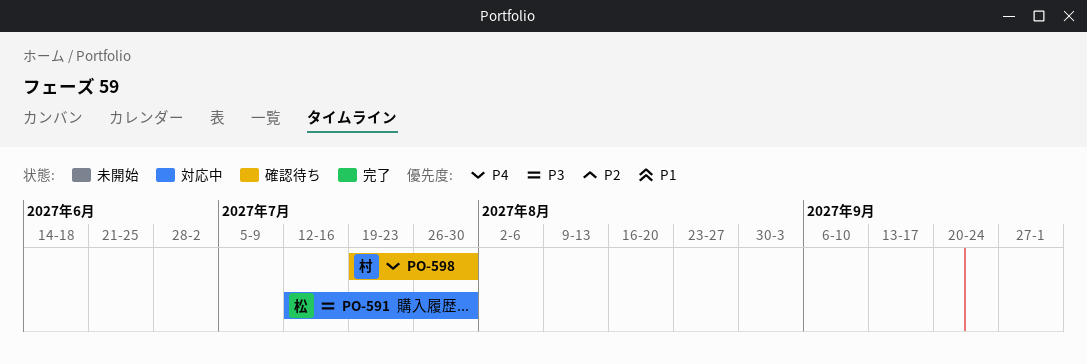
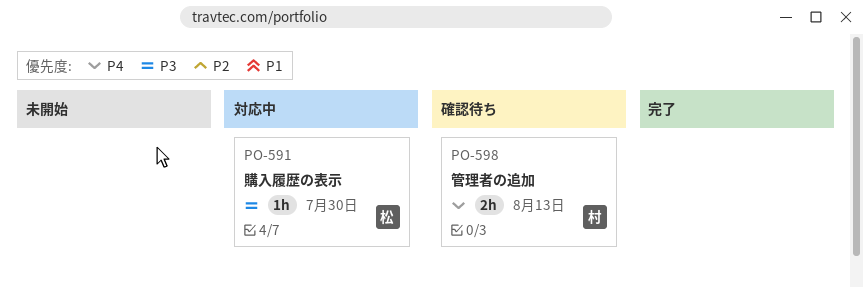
PO-598, due: Jul 30 -> Aug 13

